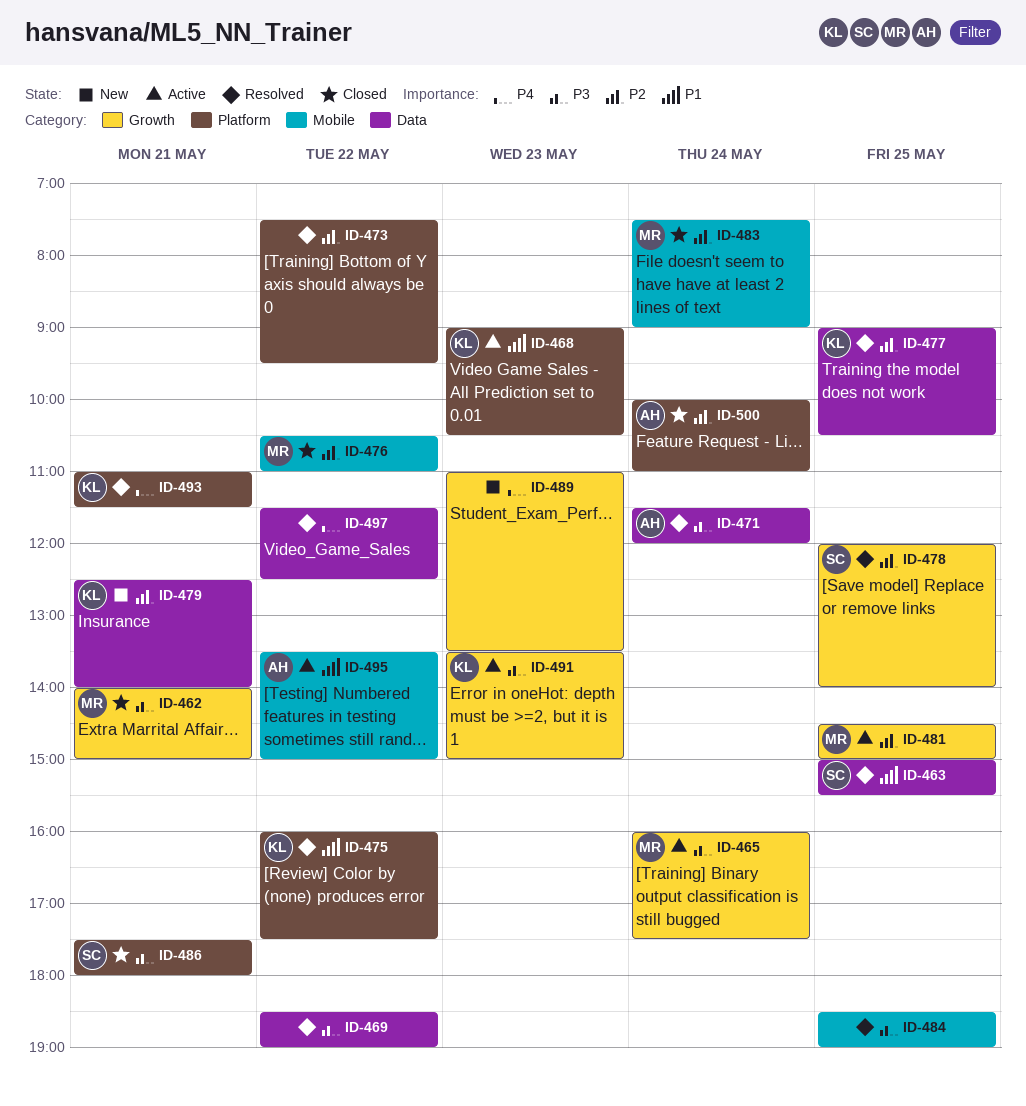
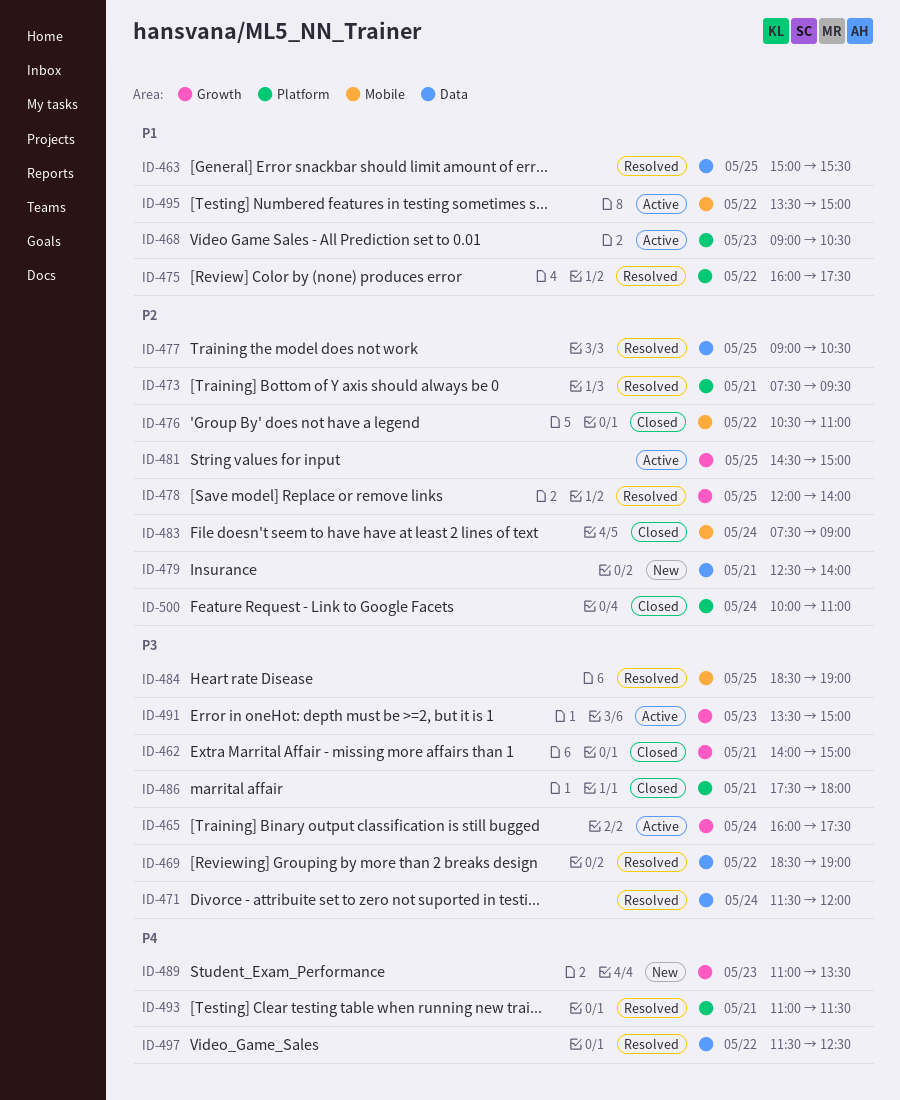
ID-473, day: May 22 -> May 21

